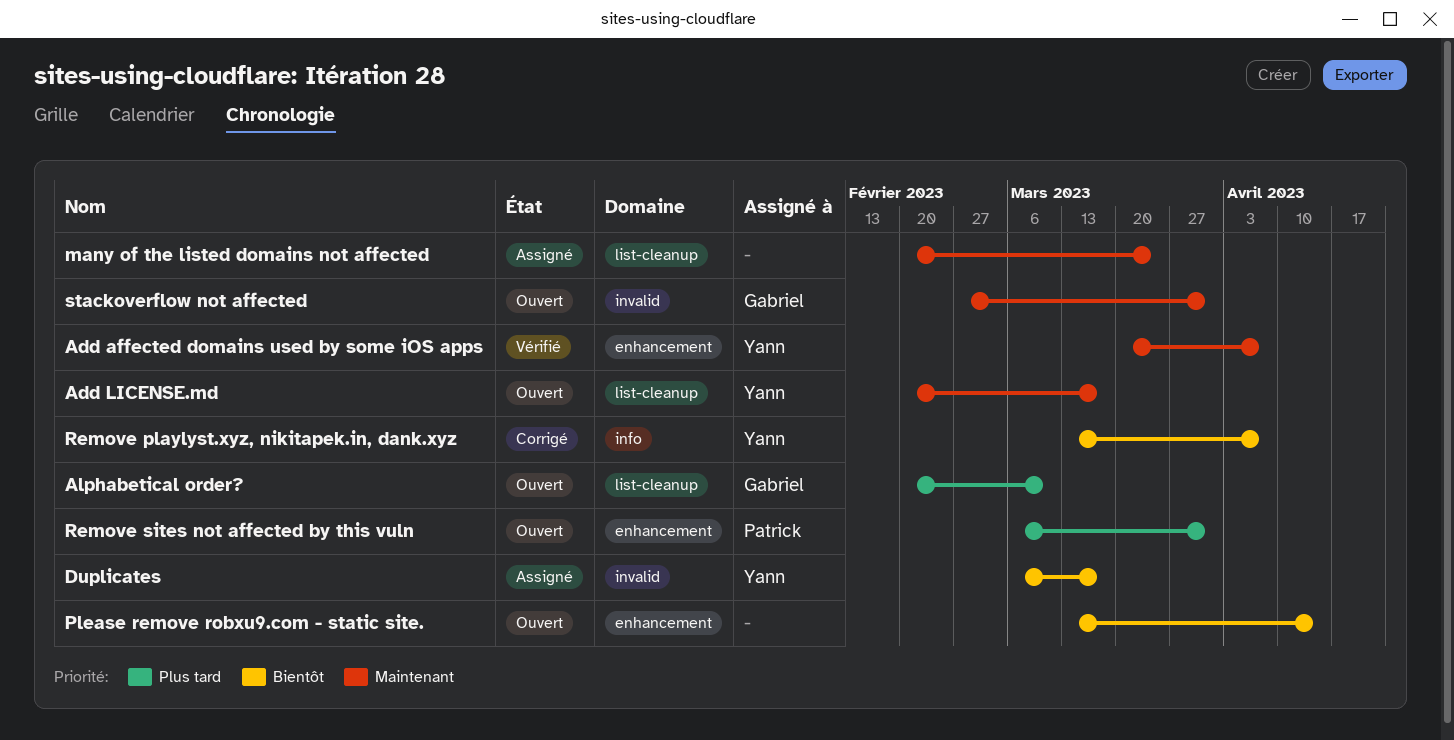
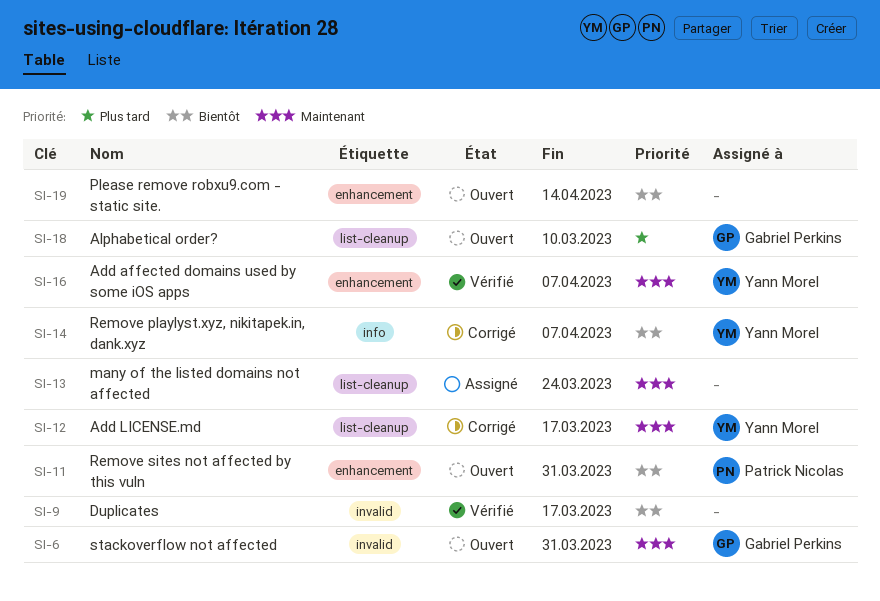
Add LICENSE.md, status: Ouvert -> Corrigé
Duplicates, status: Assigné -> Vérifié
Duplicates, owner: Yann Morel -> none
Remove sites not affected by this vuln, priority: Plus tard -> Bientôt

